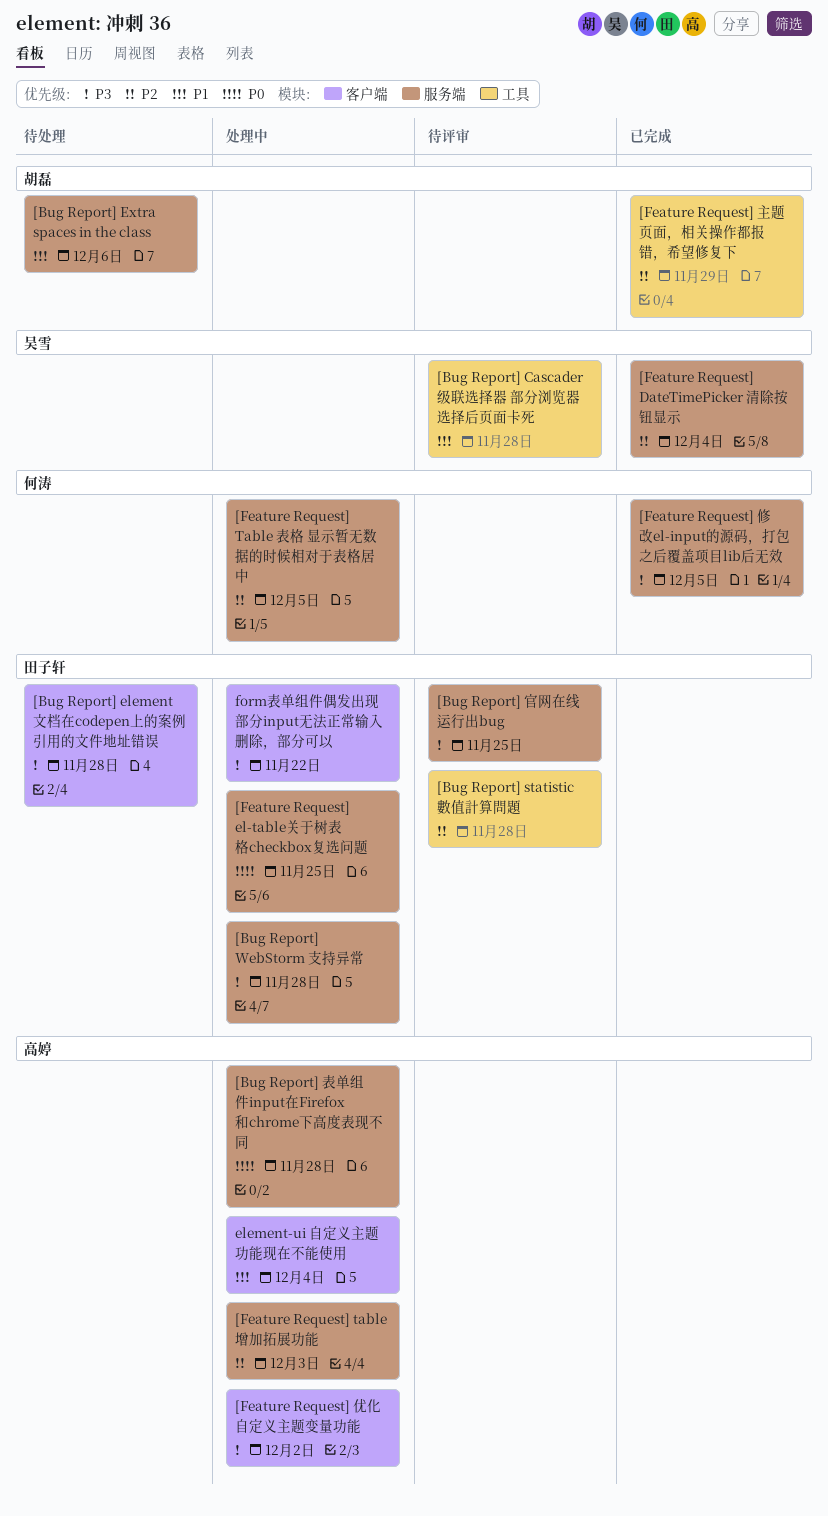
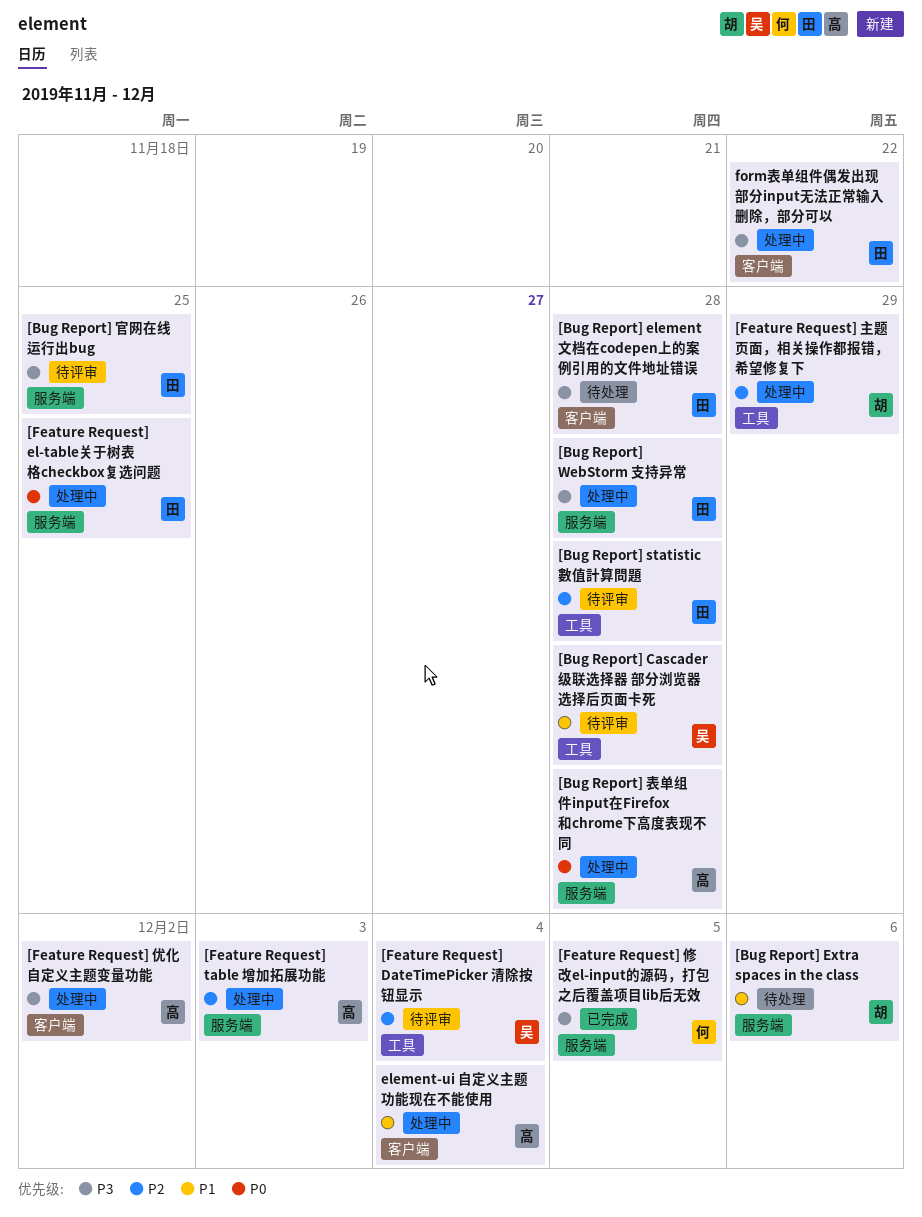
[Feature Request] DateTimePicker 清除按钮显示, status: 已完成 -> 待评审
[Feature Request] DateTimePicker 清除按钮显示, label: 服务端 -> 工具
[Feature Request] Table 表格 显示暂无数据的时候相对于表格居中: present -> none
[Feature Request] 主题页面，相关操作都报错，希望修复下, status: 已完成 -> 处理中

